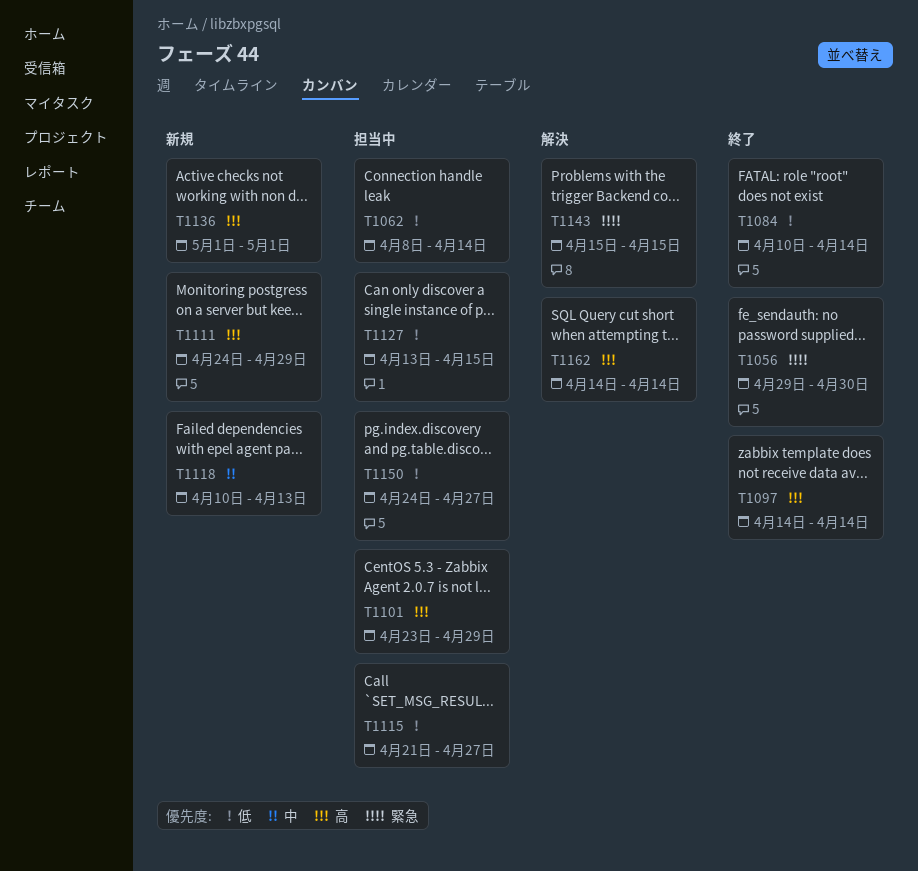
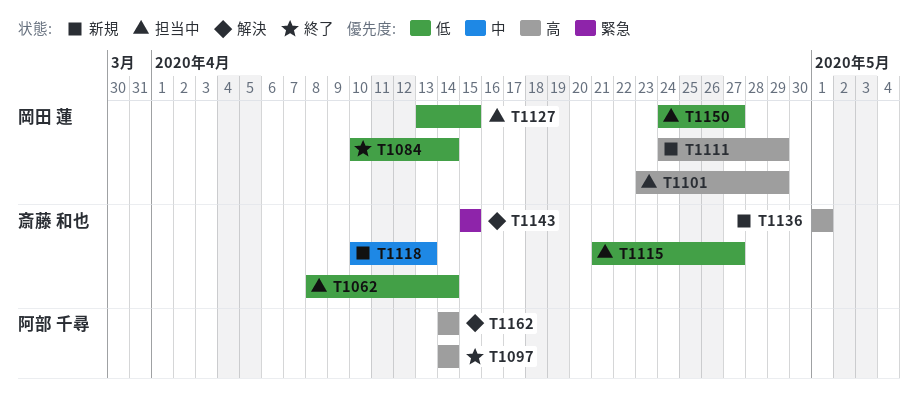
T1056: present -> none

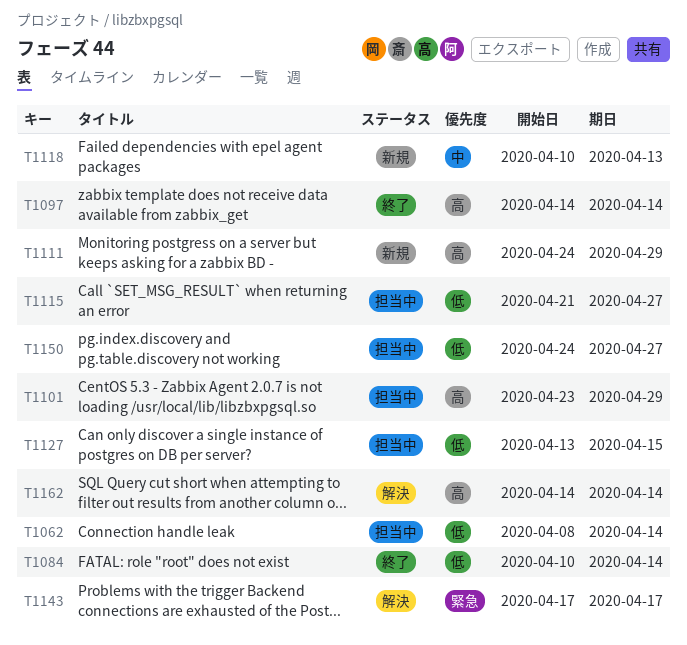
T1136: present -> none
T1143, start: Apr 15 -> Apr 17
T1143, due: Apr 15 -> Apr 17

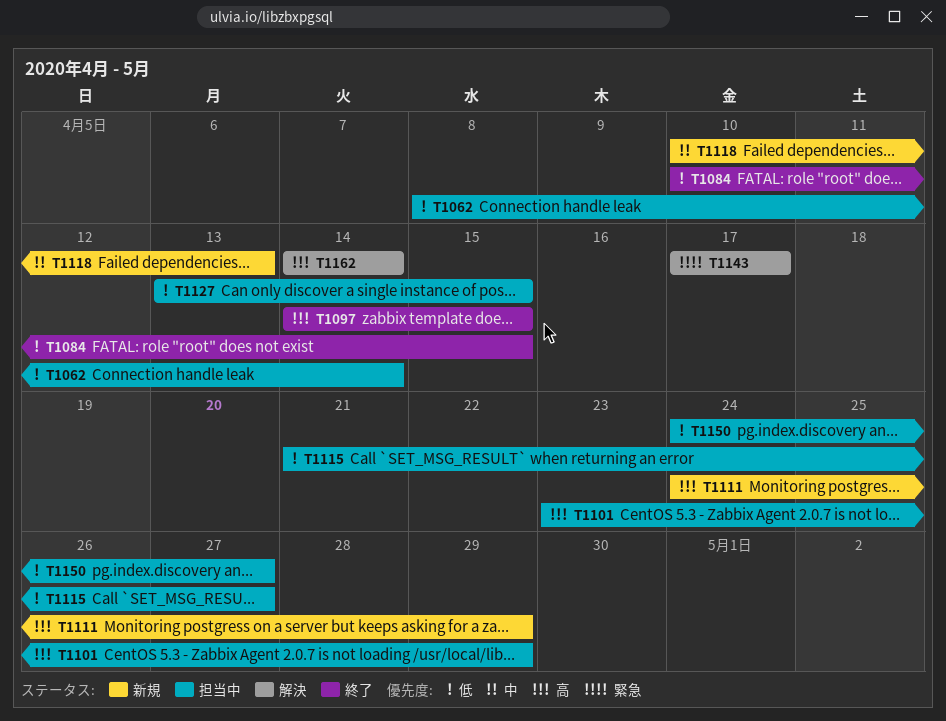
T1084, due: Apr 14 -> Apr 15
T1097, due: Apr 14 -> Apr 15

